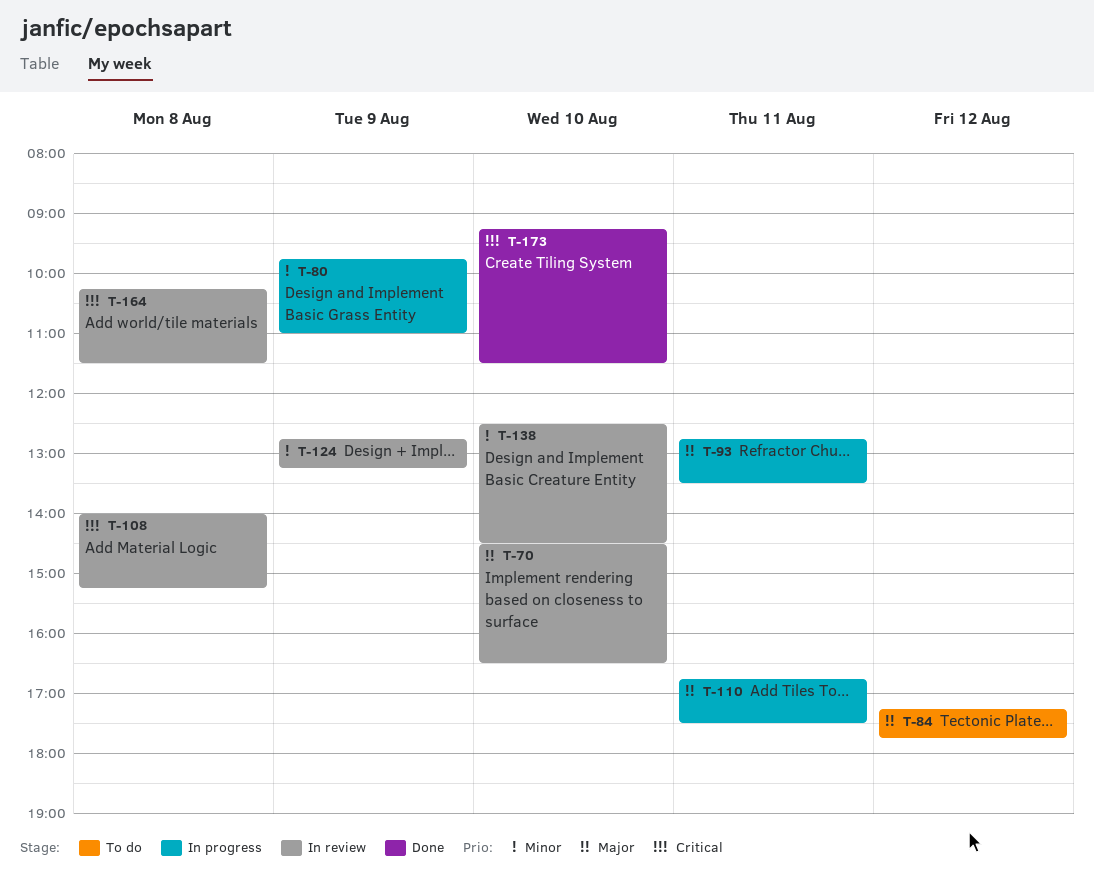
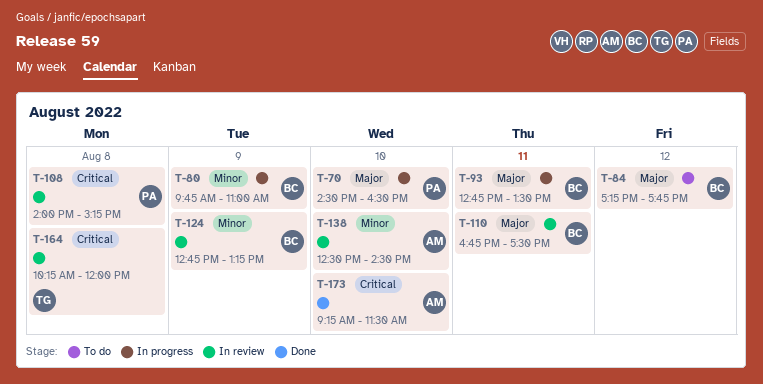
T-70, status: In review -> In progress
T-110, status: In progress -> In review
T-164, ends: 11:30 -> 12:00

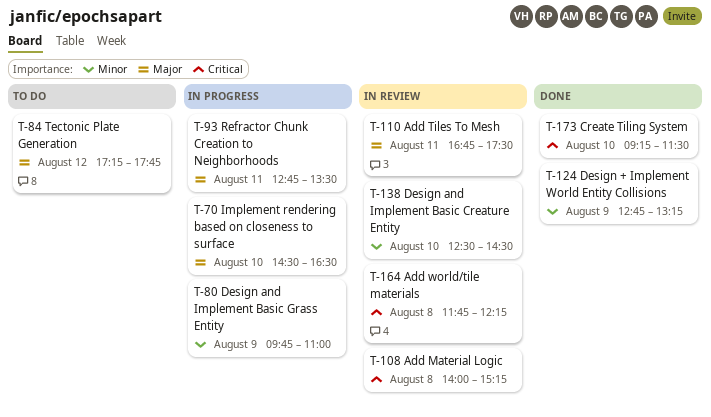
T-124, status: In review -> Done
T-164, begins: 10:15 -> 11:45
T-164, ends: 12:00 -> 12:15

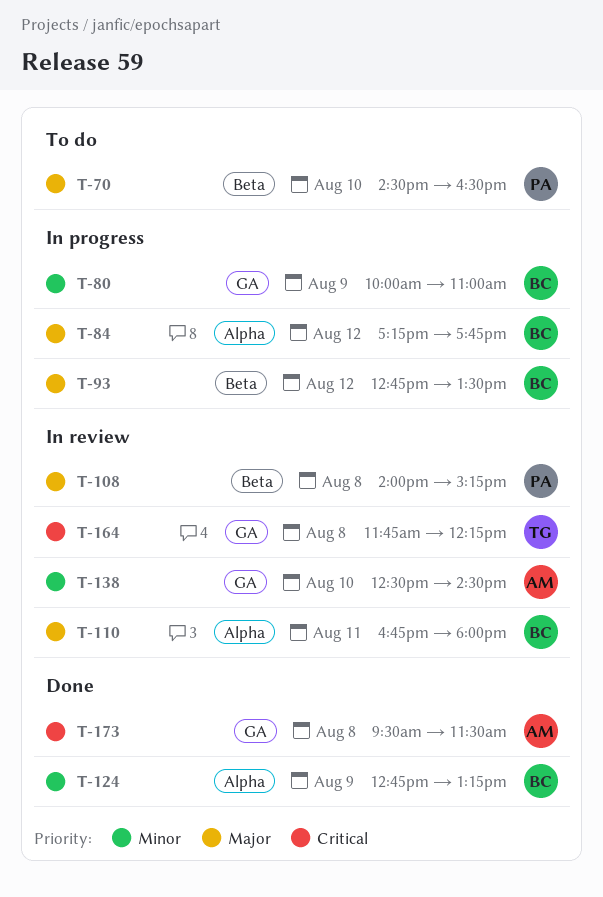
T-70, status: In progress -> To do
T-80, begins: 09:45 -> 10:00
T-84, status: To do -> In progress
T-93, day: Aug 11 -> Aug 12
T-108, priority: Critical -> Major
T-110, ends: 17:30 -> 18:00
T-173, day: Aug 10 -> Aug 8
T-173, begins: 09:15 -> 09:30

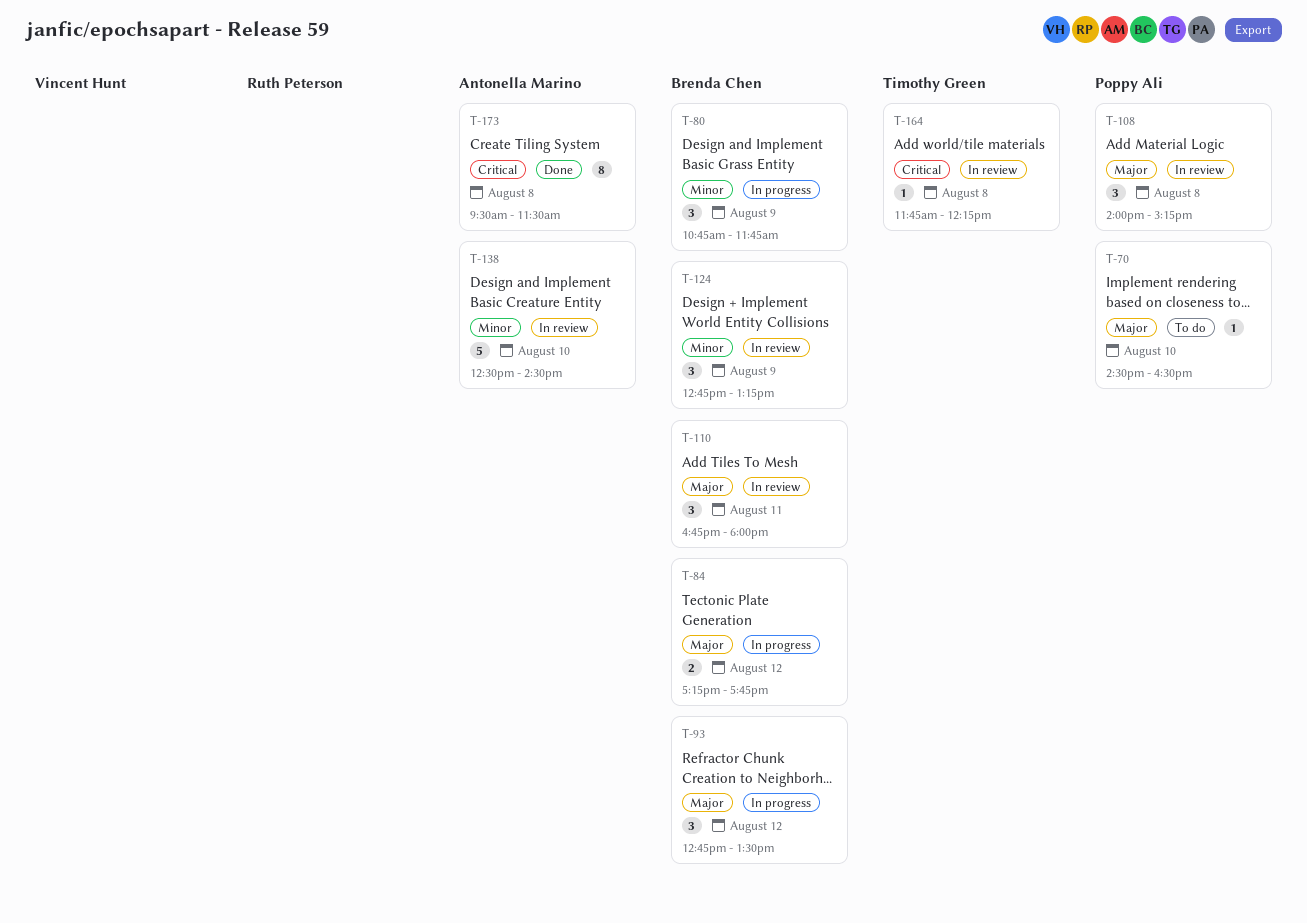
T-80, begins: 10:00 -> 10:45
T-80, ends: 11:00 -> 11:45
T-124, status: Done -> In review

